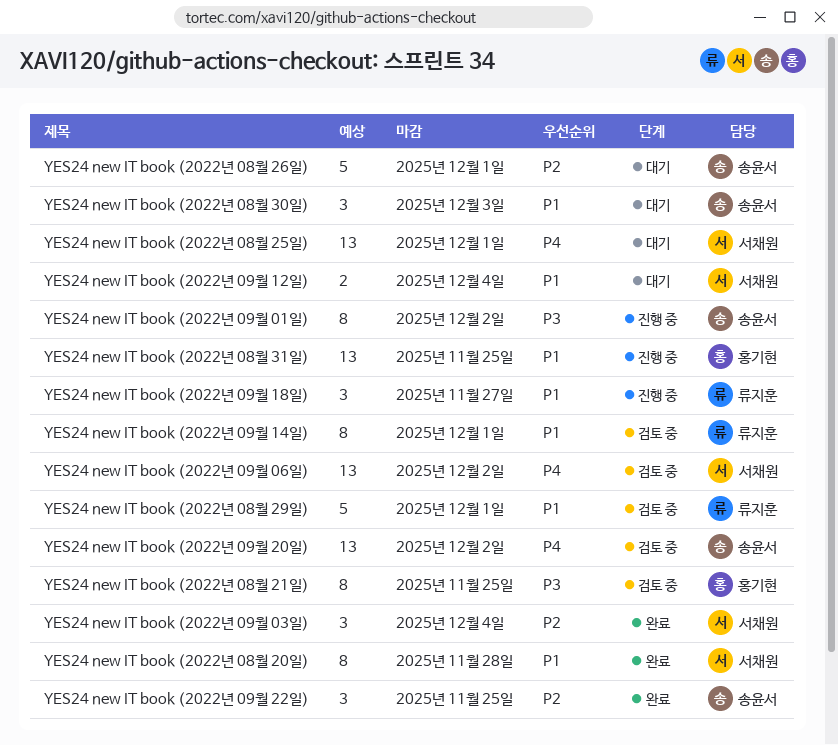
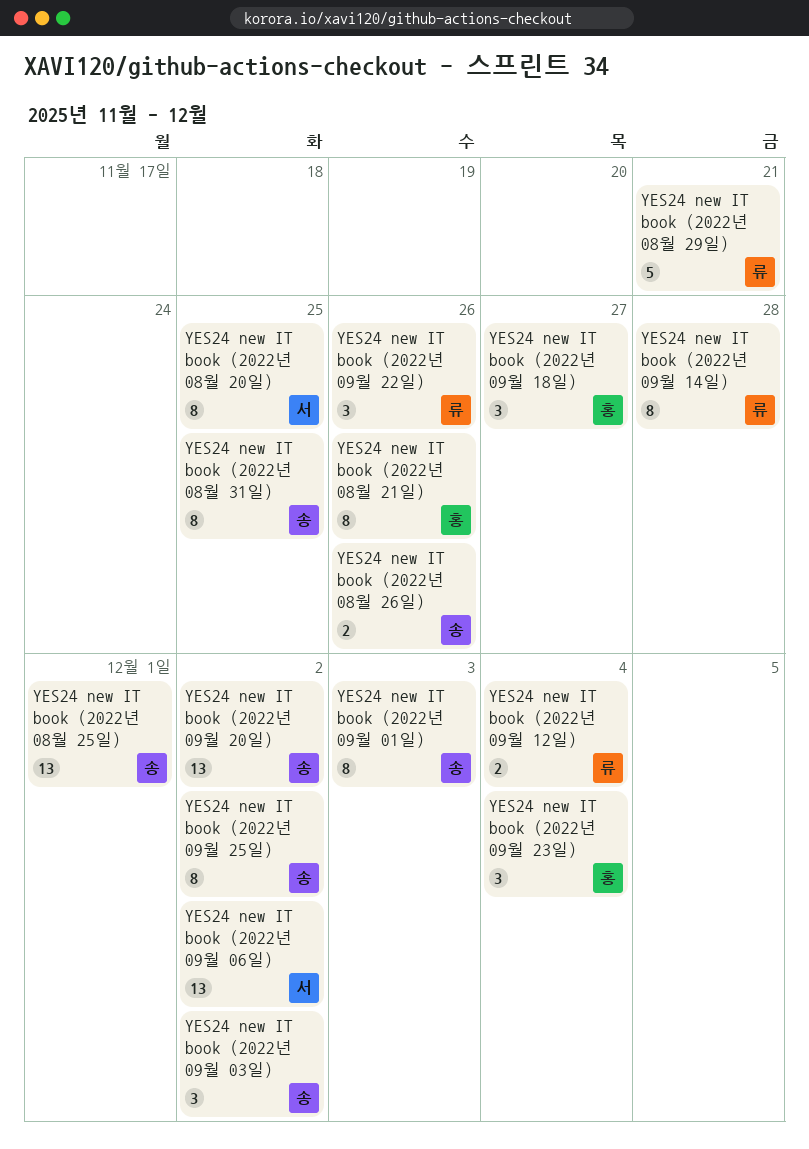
YES24 new IT book (2022년 08월 20일), due: Nov 28 -> Nov 25
YES24 new IT book (2022년 08월 21일), due: Nov 25 -> Nov 26
YES24 new IT book (2022년 08월 25일), owner: 서채원 -> 송윤서
YES24 new IT book (2022년 08월 26일), estimate: 5 -> 2
YES24 new IT book (2022년 08월 26일), due: Dec 1 -> Nov 26
YES24 new IT book (2022년 08월 29일), due: Dec 1 -> Nov 21
YES24 new IT book (2022년 08월 30일): present -> none
YES24 new IT book (2022년 08월 31일), owner: 홍기현 -> 송윤서
YES24 new IT book (2022년 08월 31일), estimate: 13 -> 8
YES24 new IT book (2022년 09월 01일), due: Dec 2 -> Dec 3
YES24 new IT book (2022년 09월 03일), owner: 서채원 -> 송윤서
YES24 new IT book (2022년 09월 03일), due: Dec 4 -> Dec 2
YES24 new IT book (2022년 09월 12일), owner: 서채원 -> 류지훈
YES24 new IT book (2022년 09월 14일), due: Dec 1 -> Nov 28
YES24 new IT book (2022년 09월 18일), owner: 류지훈 -> 홍기현
YES24 new IT book (2022년 09월 22일), owner: 송윤서 -> 류지훈
YES24 new IT book (2022년 09월 22일), due: Nov 25 -> Nov 26
YES24 new IT book (2022년 09월 23일): none -> present
YES24 new IT book (2022년 09월 25일): none -> present

